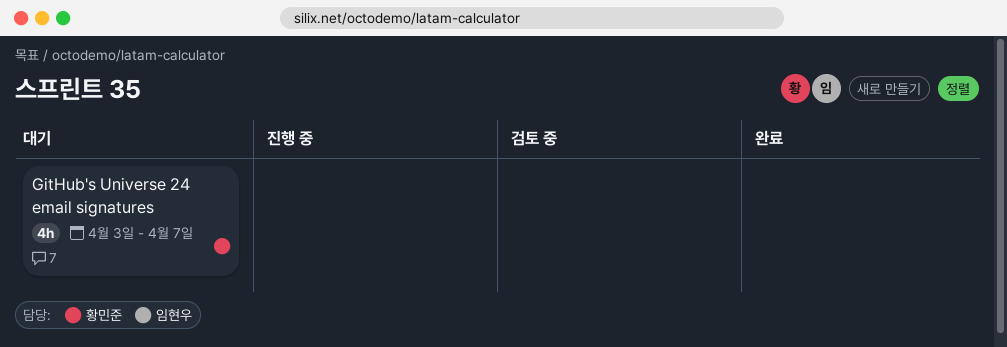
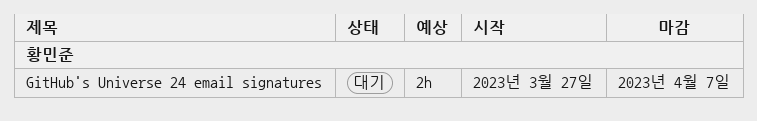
GitHub's Universe 24 email signatures, estimate: 4h -> 2h
GitHub's Universe 24 email signatures, start: Apr 3 -> Mar 27

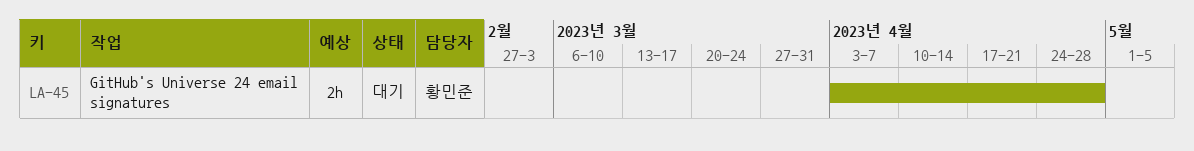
GitHub's Universe 24 email signatures, start: Mar 27 -> Apr 3
GitHub's Universe 24 email signatures, due: Apr 7 -> Apr 28

